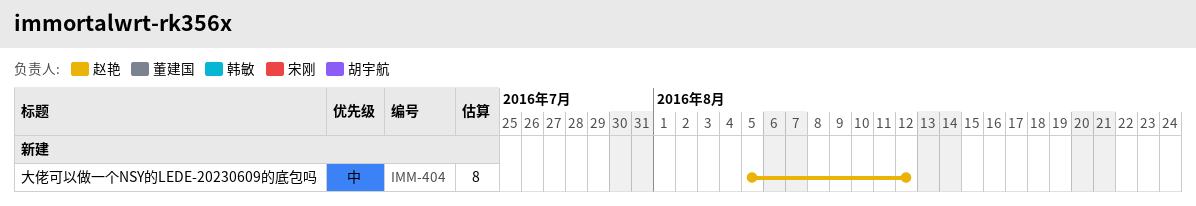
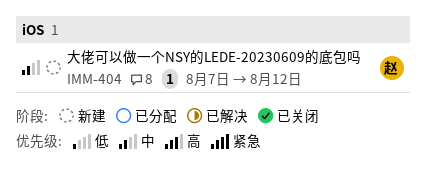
IMM-404, estimate: 8 -> 1
IMM-404, start: Aug 5 -> Aug 7

